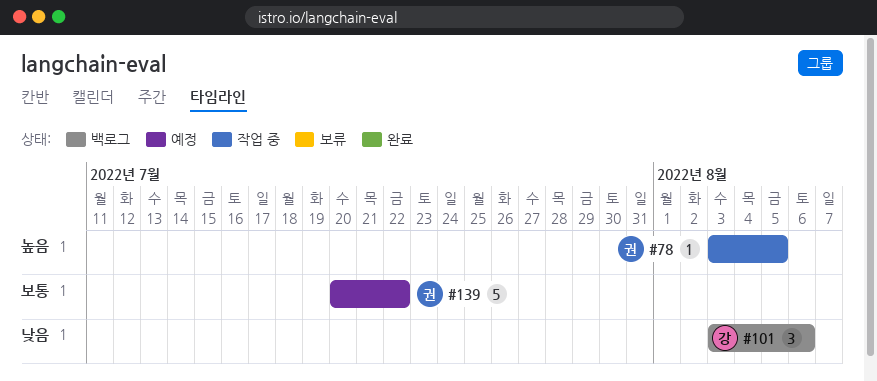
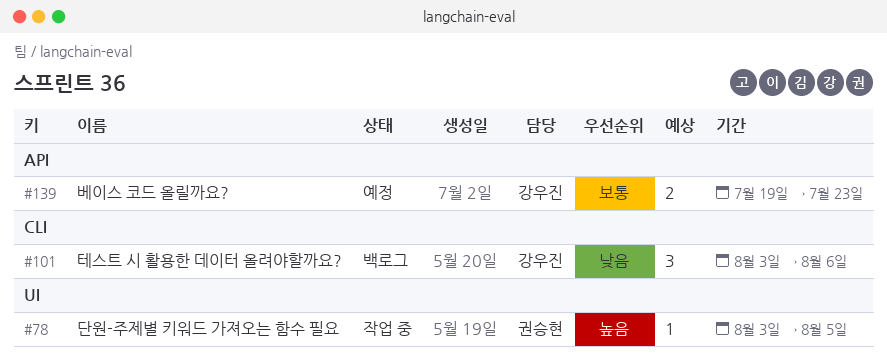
#139, owner: 권승현 -> 강우진
#139, estimate: 5 -> 2
#139, start: Jul 20 -> Jul 19
#139, due: Jul 22 -> Jul 23

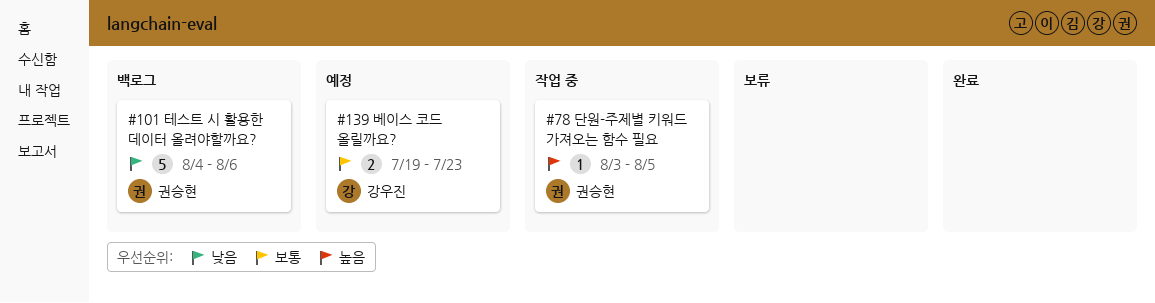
#101, owner: 강우진 -> 권승현
#101, estimate: 3 -> 5
#101, start: Aug 3 -> Aug 4

